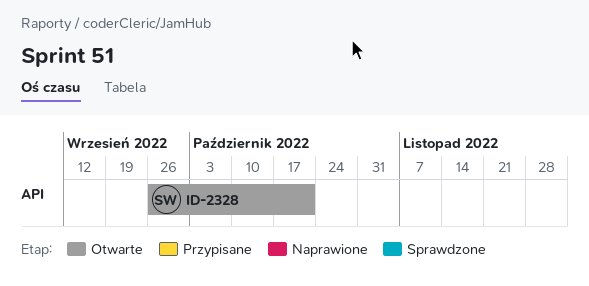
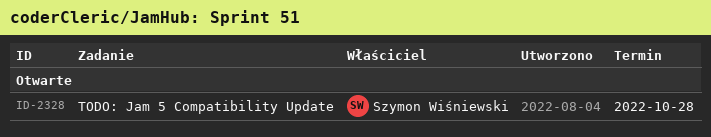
ID-2328, due: Oct 21 -> Oct 28

